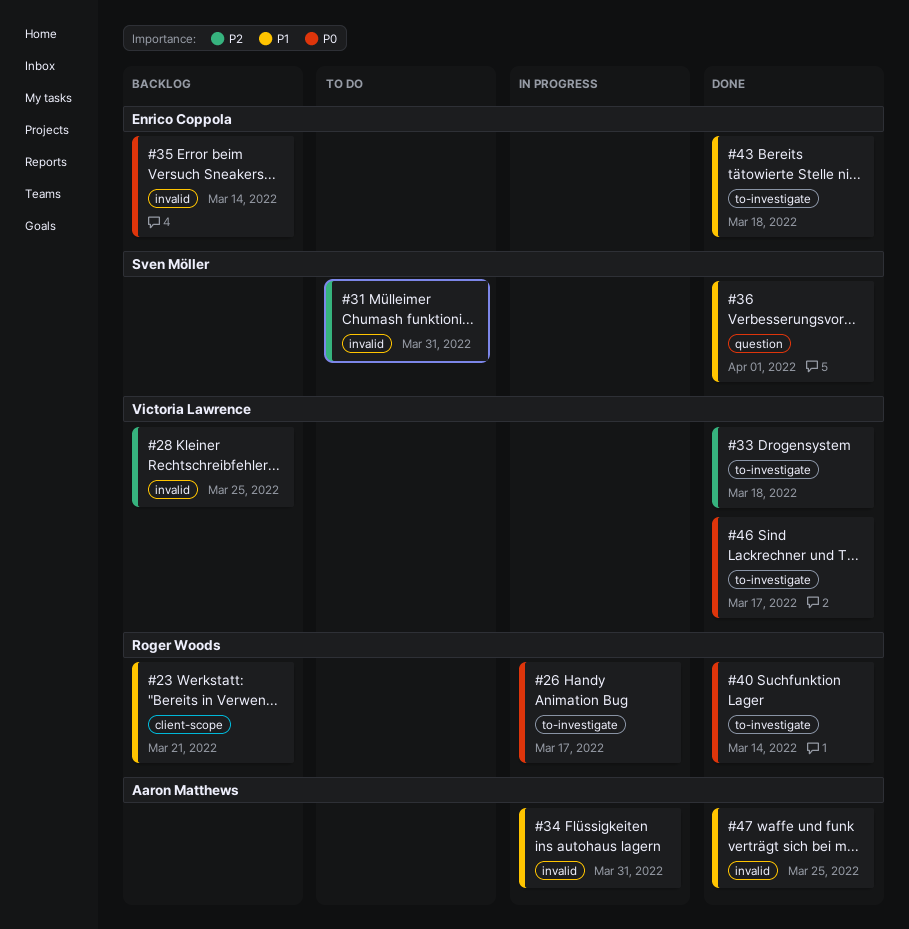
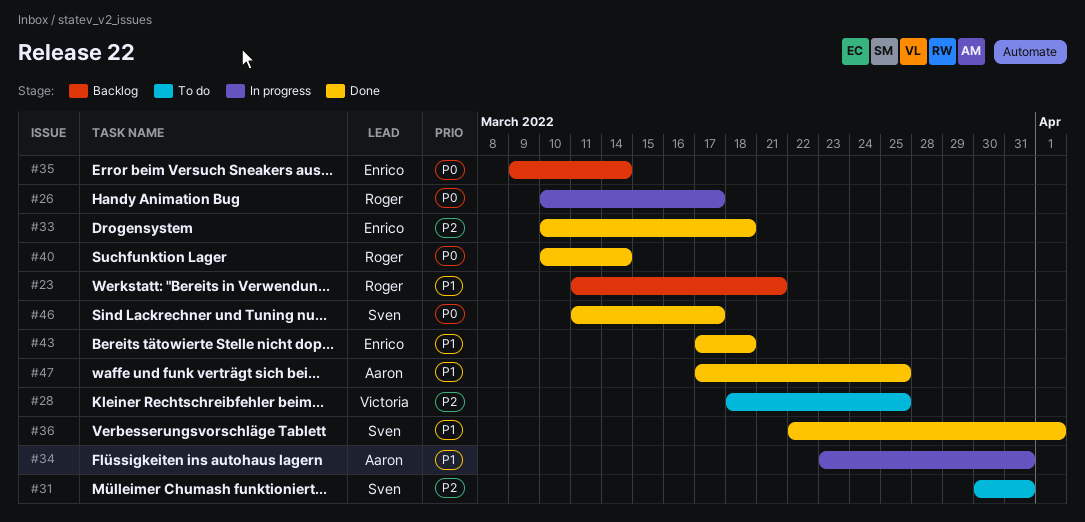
#28, status: Backlog -> To do
#33, owner: Victoria Lawrence -> Enrico Coppola
#46, owner: Victoria Lawrence -> Sven Möller

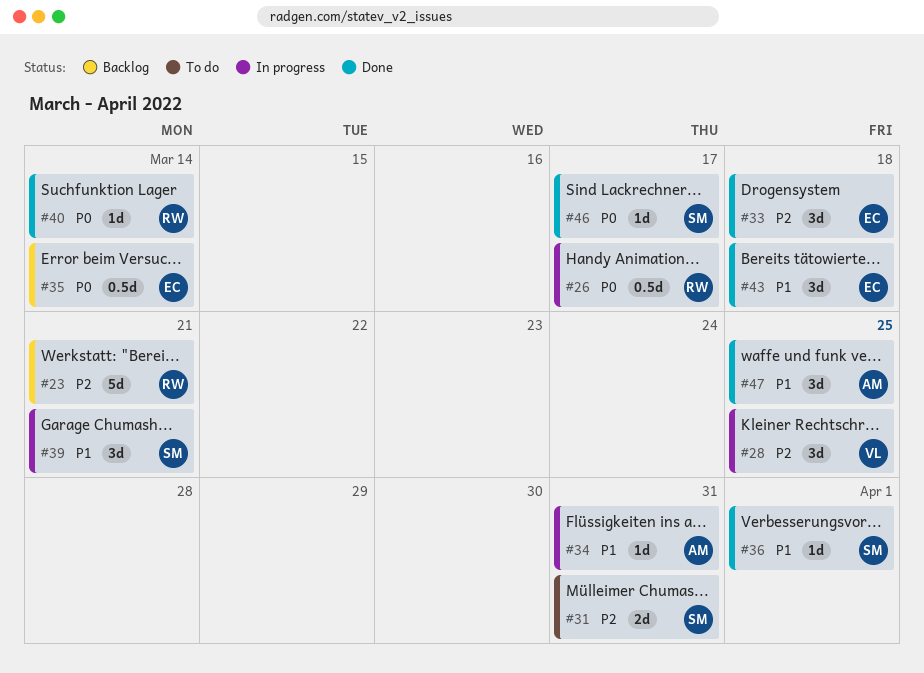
#23, priority: P1 -> P2
#28, status: To do -> In progress
#39: none -> present

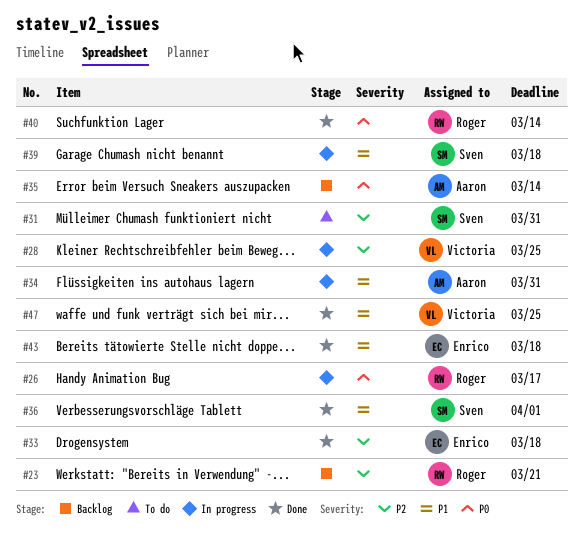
#35, owner: Enrico -> Aaron
#39, due: Mar 21 -> Mar 18
#46: present -> none
#47, owner: Aaron -> Victoria

